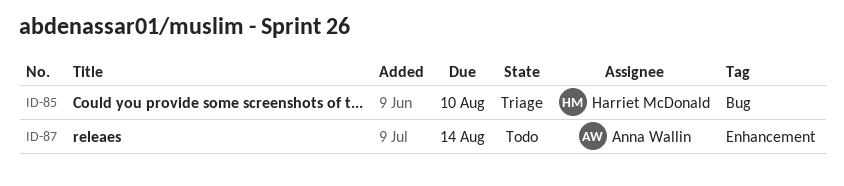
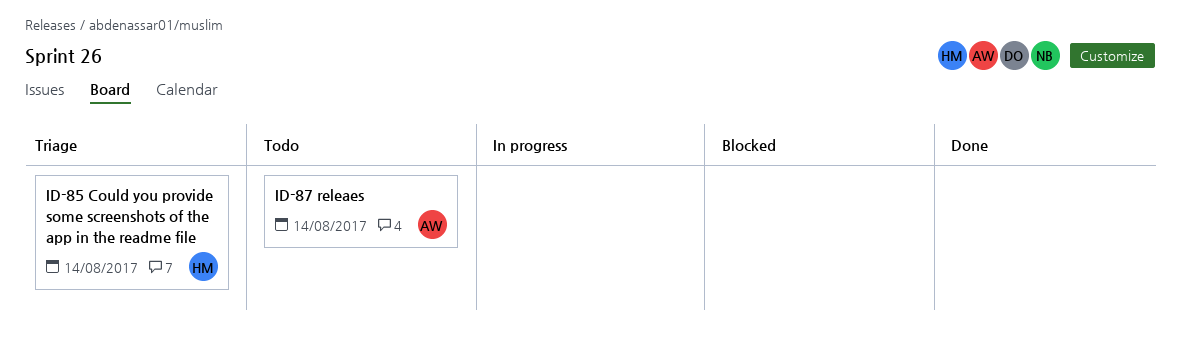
ID-85, due: Aug 10 -> Aug 14

